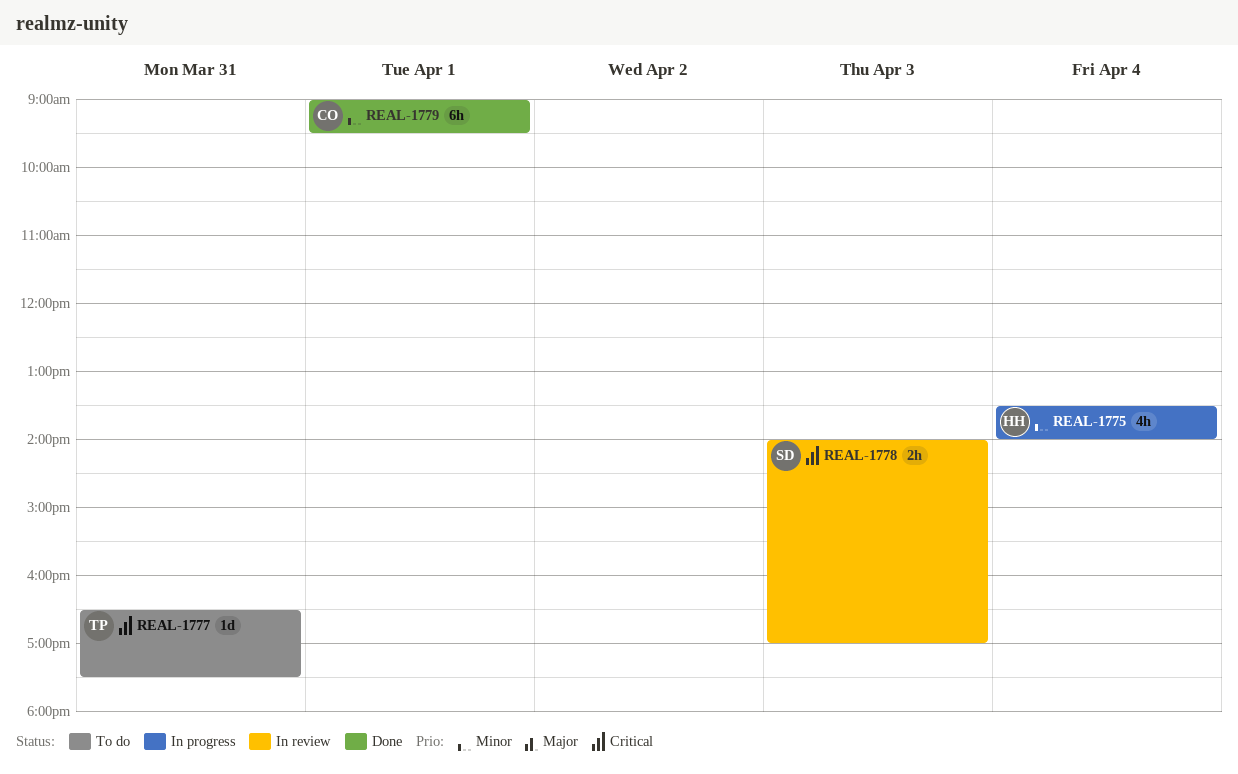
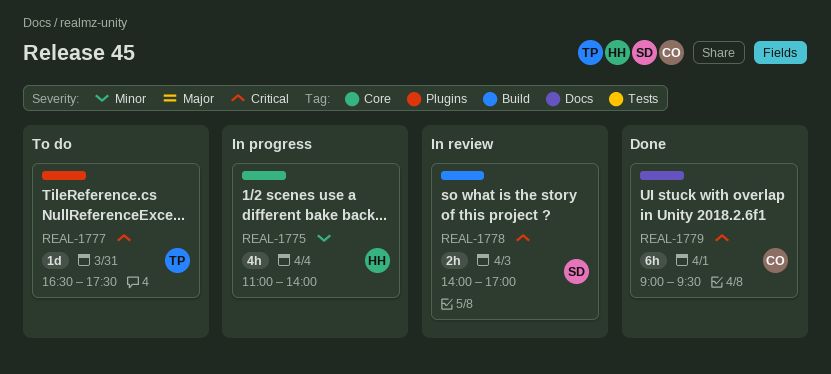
REAL-1775, begins: 13:30 -> 11:00
REAL-1779, priority: Minor -> Critical

